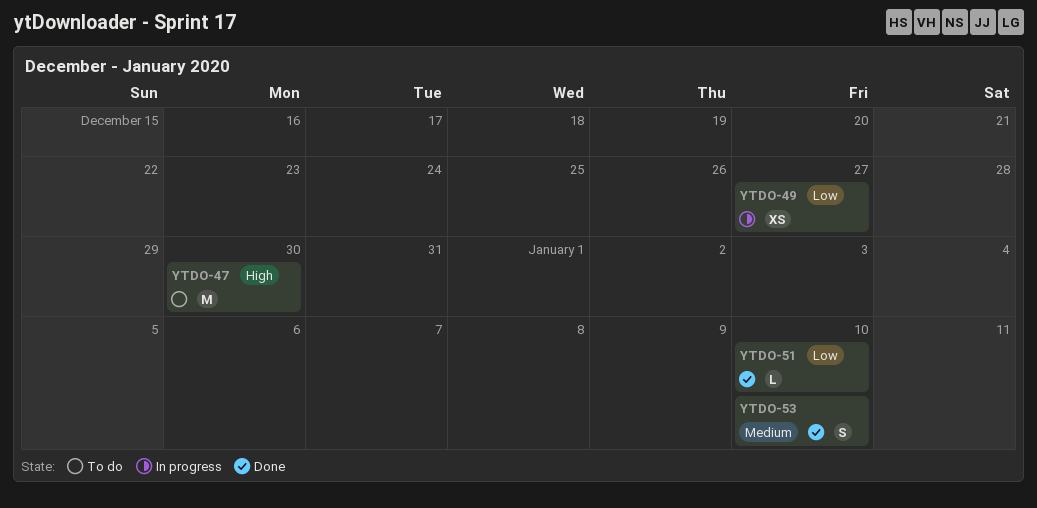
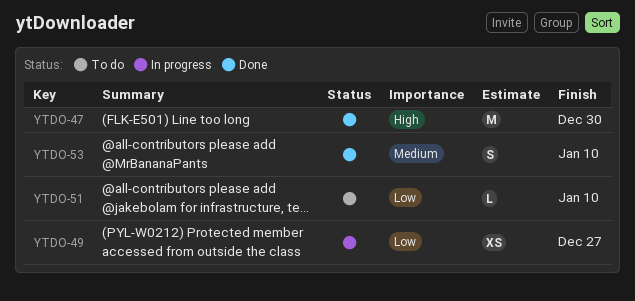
YTDO-47, status: To do -> Done
YTDO-51, status: Done -> To do

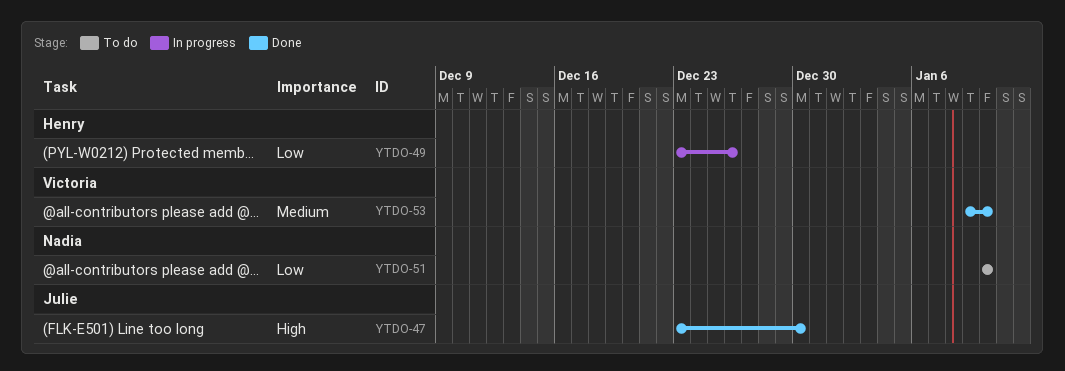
YTDO-49, due: Dec 27 -> Dec 26

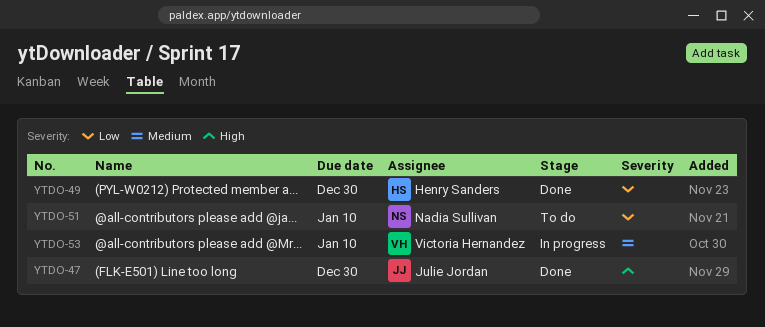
YTDO-49, status: In progress -> Done
YTDO-49, due: Dec 26 -> Dec 30
YTDO-53, status: Done -> In progress

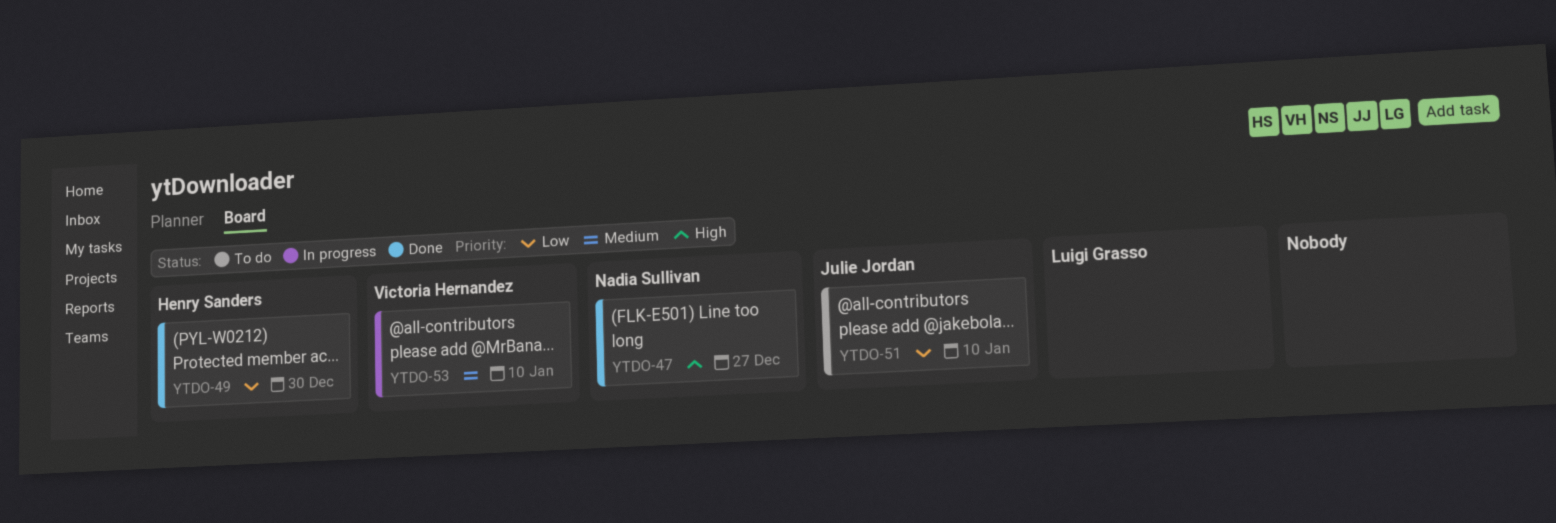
YTDO-47, owner: Julie Jordan -> Nadia Sullivan
YTDO-47, due: Dec 30 -> Dec 27
YTDO-51, owner: Nadia Sullivan -> Julie Jordan

